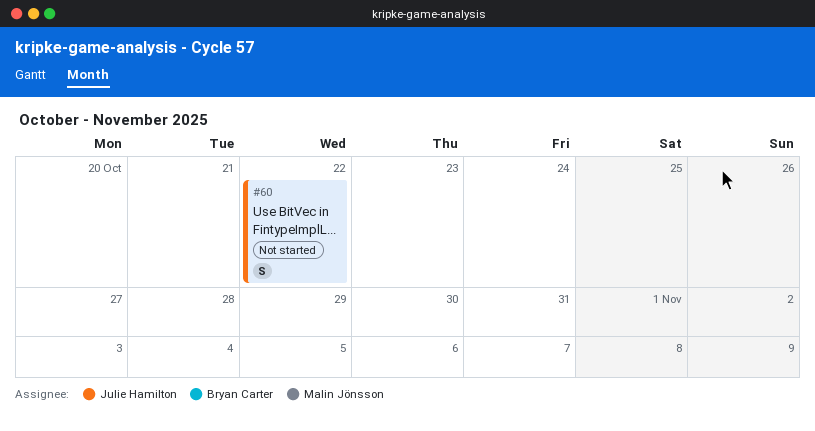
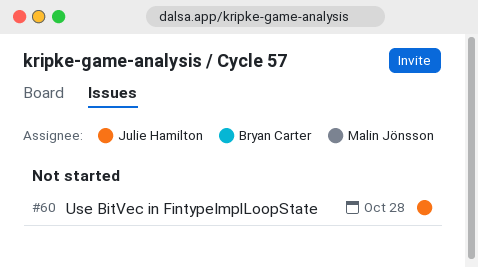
#60, due: Oct 22 -> Oct 28

